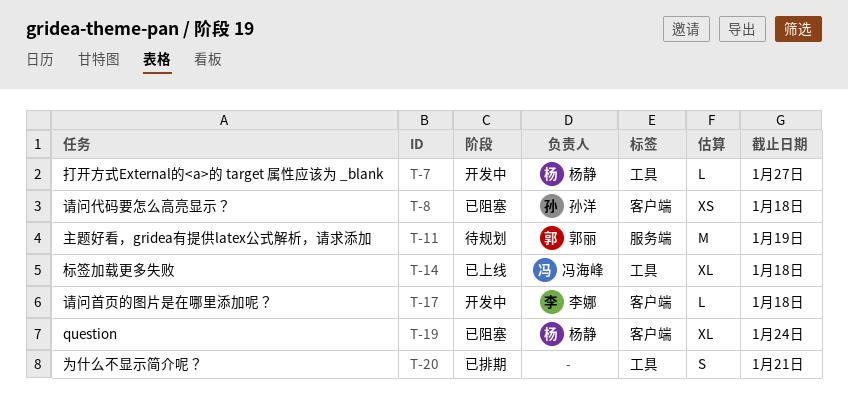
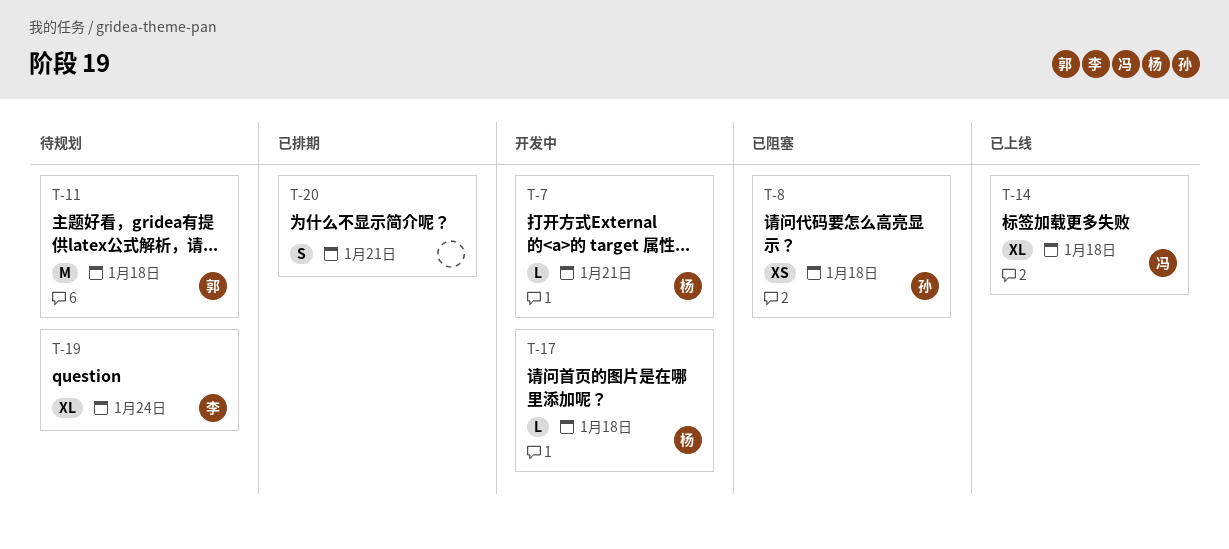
T-7, due: Jan 27 -> Jan 21
T-11, due: Jan 19 -> Jan 18
T-17, owner: 李娜 -> 杨静
T-19, status: 已阻塞 -> 待规划
T-19, owner: 杨静 -> 李娜

